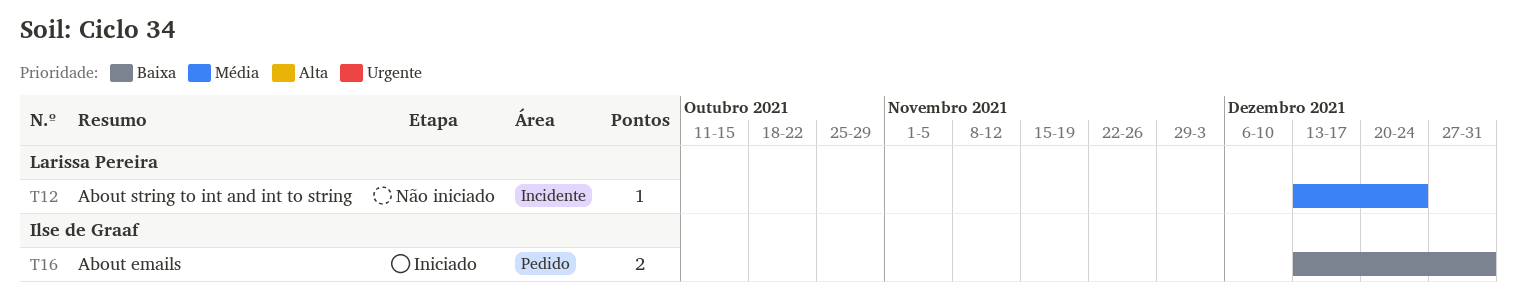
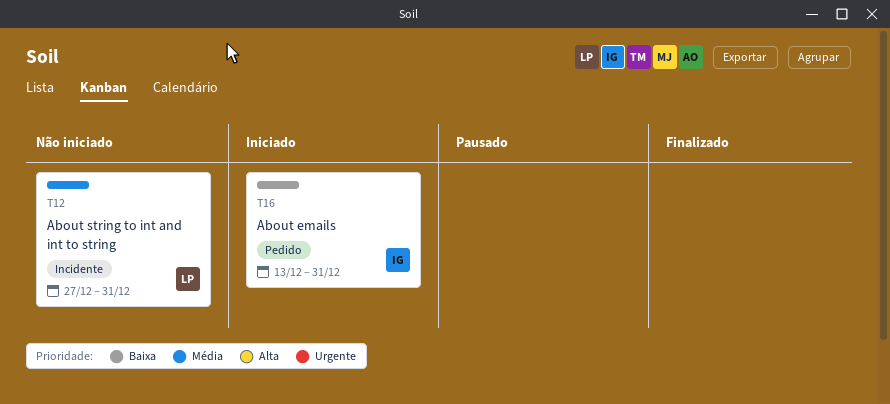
T12, start: Dec 13 -> Dec 27
T12, due: Dec 24 -> Dec 31

